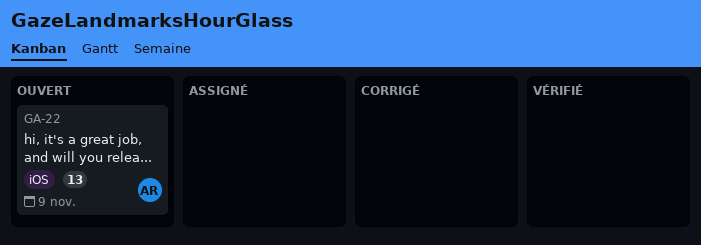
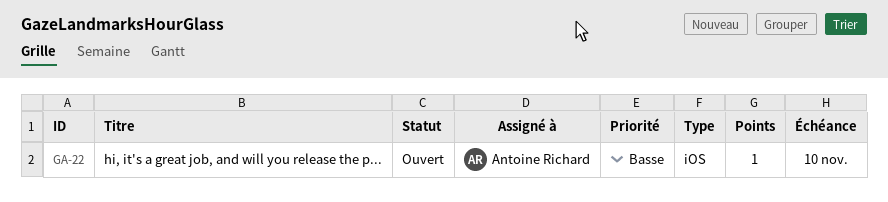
GA-22, estimate: 13 -> 1
GA-22, due: Nov 9 -> Nov 10

